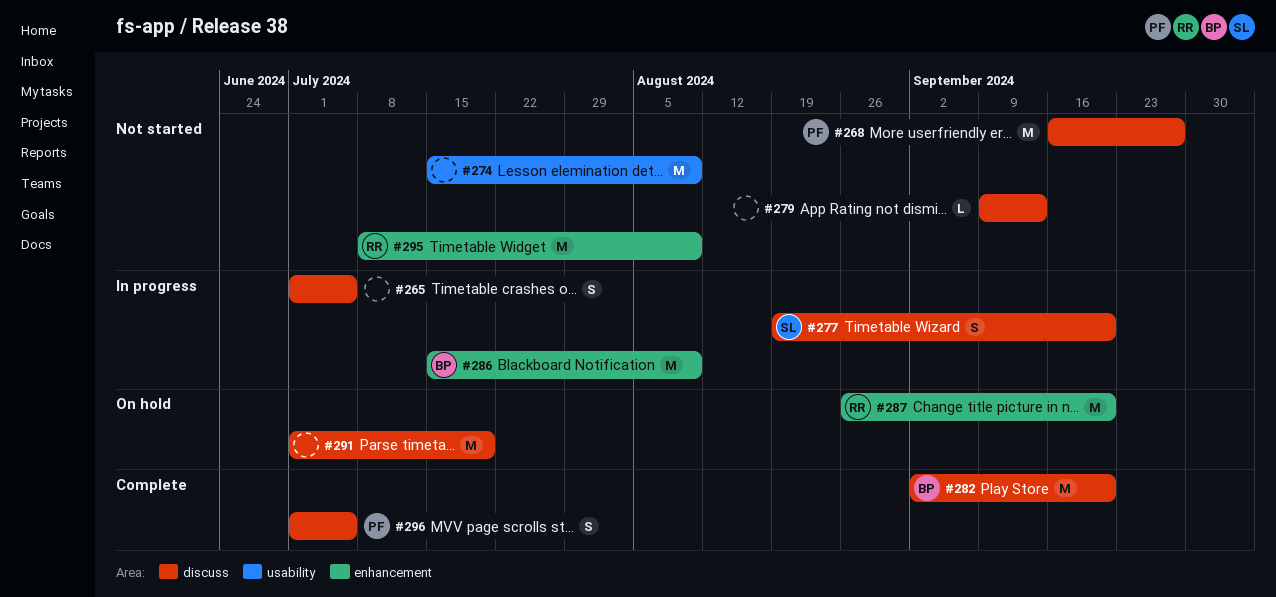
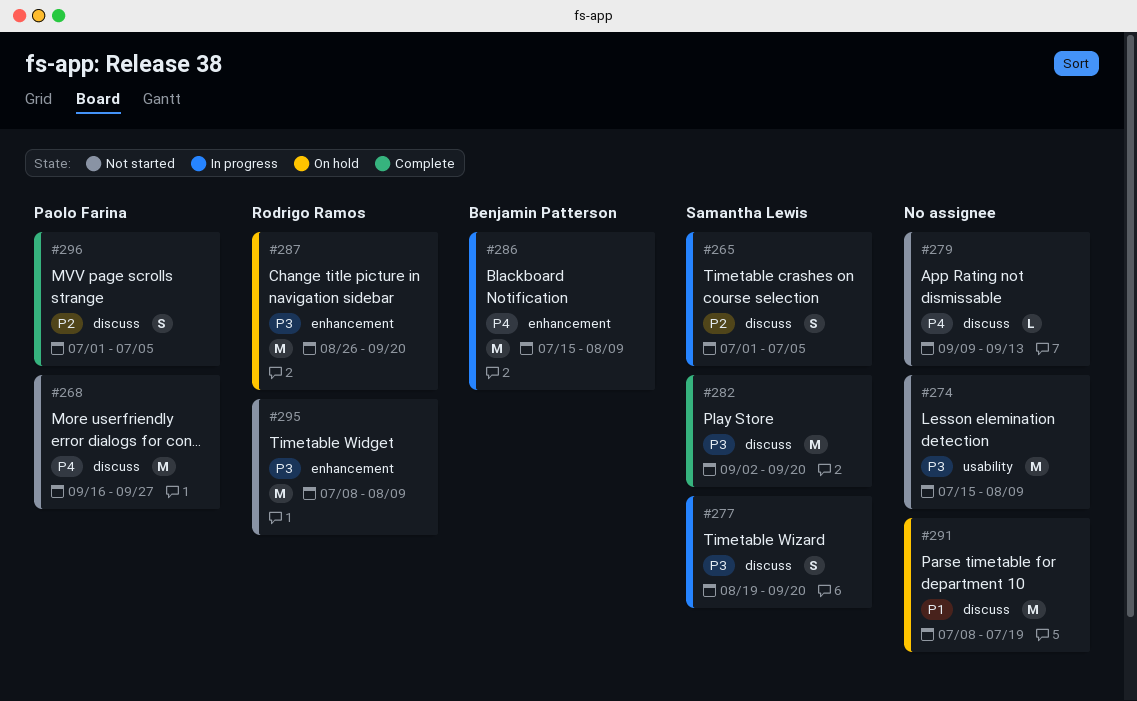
#265, owner: none -> Samantha Lewis
#282, owner: Benjamin Patterson -> Samantha Lewis
#291, start: Jul 1 -> Jul 8

